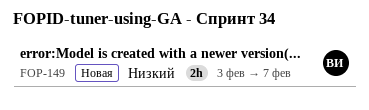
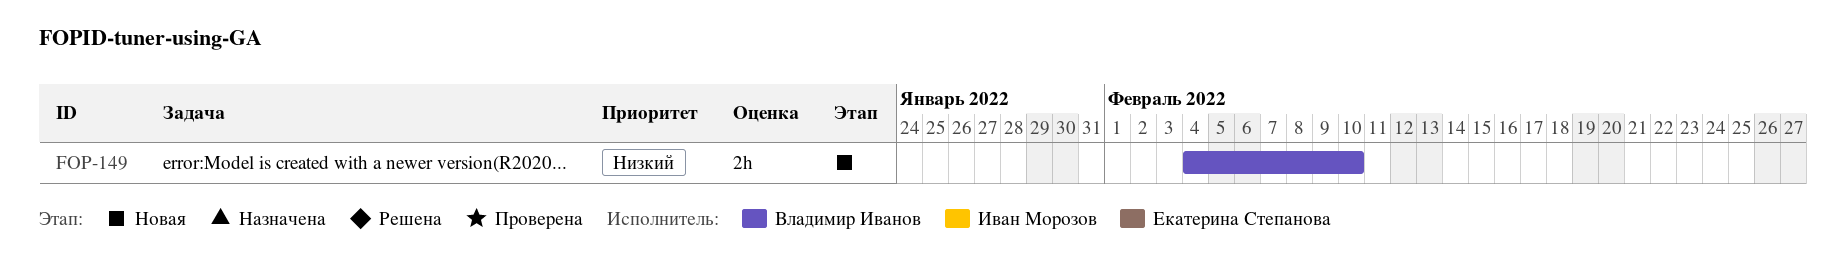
FOP-149, start: Feb 3 -> Feb 4
FOP-149, due: Feb 7 -> Feb 10

